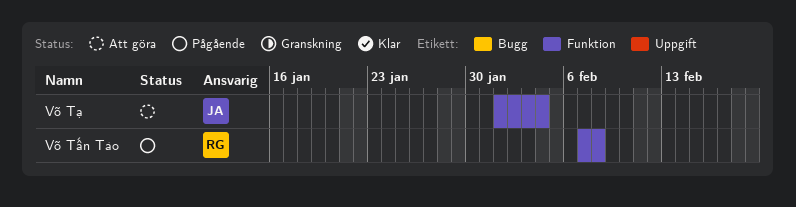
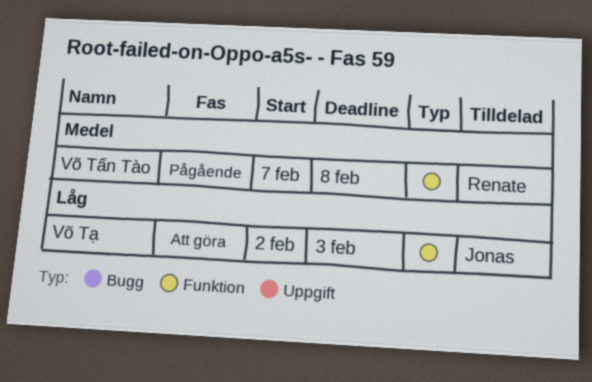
Võ Tạ, start: Feb 1 -> Feb 2
Võ Tạ, due: Feb 4 -> Feb 3

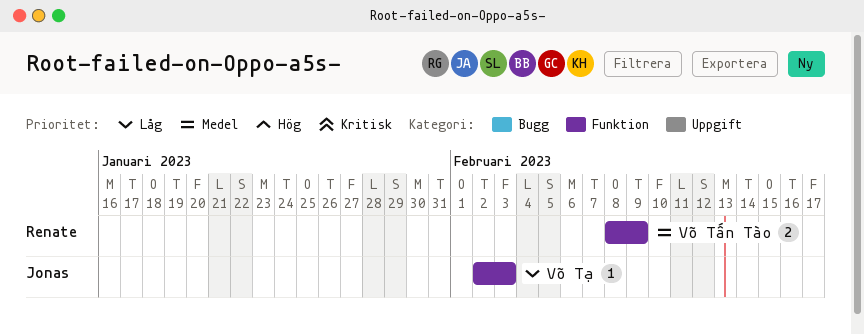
Võ Tấn Tào, start: Feb 7 -> Feb 8
Võ Tấn Tào, due: Feb 8 -> Feb 9

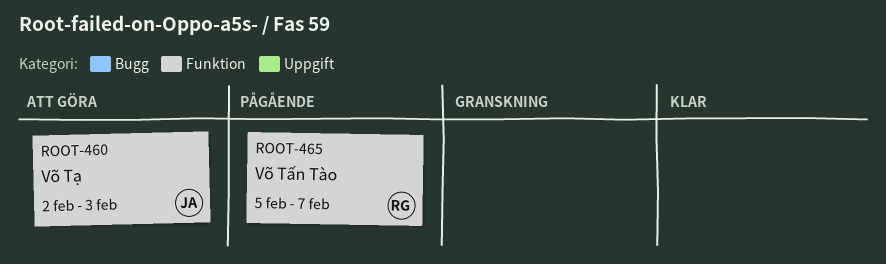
Võ Tấn Tào, start: Feb 8 -> Feb 5
Võ Tấn Tào, due: Feb 9 -> Feb 7

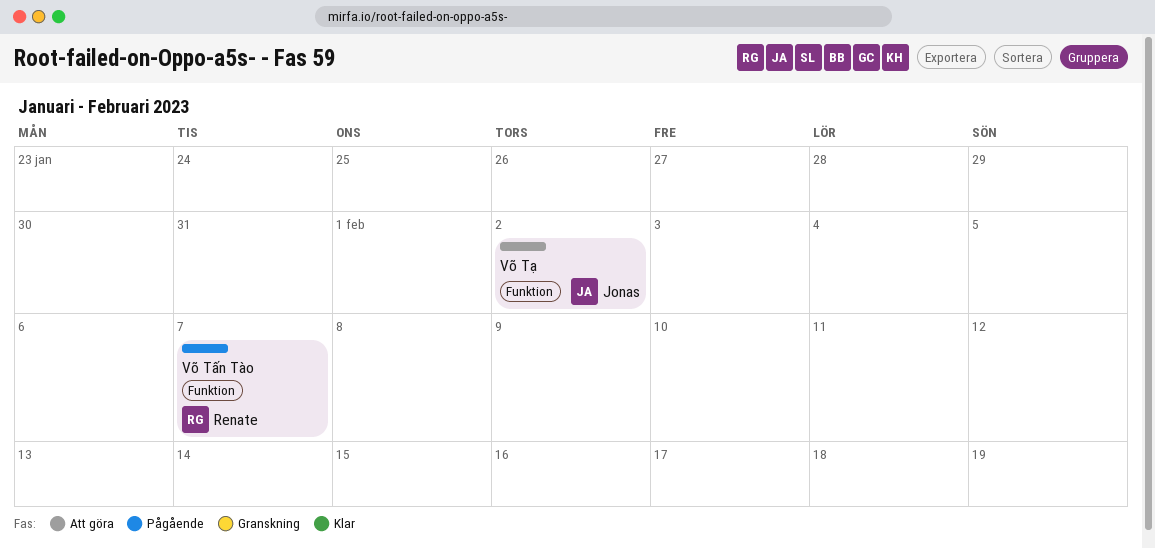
Võ Tạ, due: Feb 3 -> Feb 2

